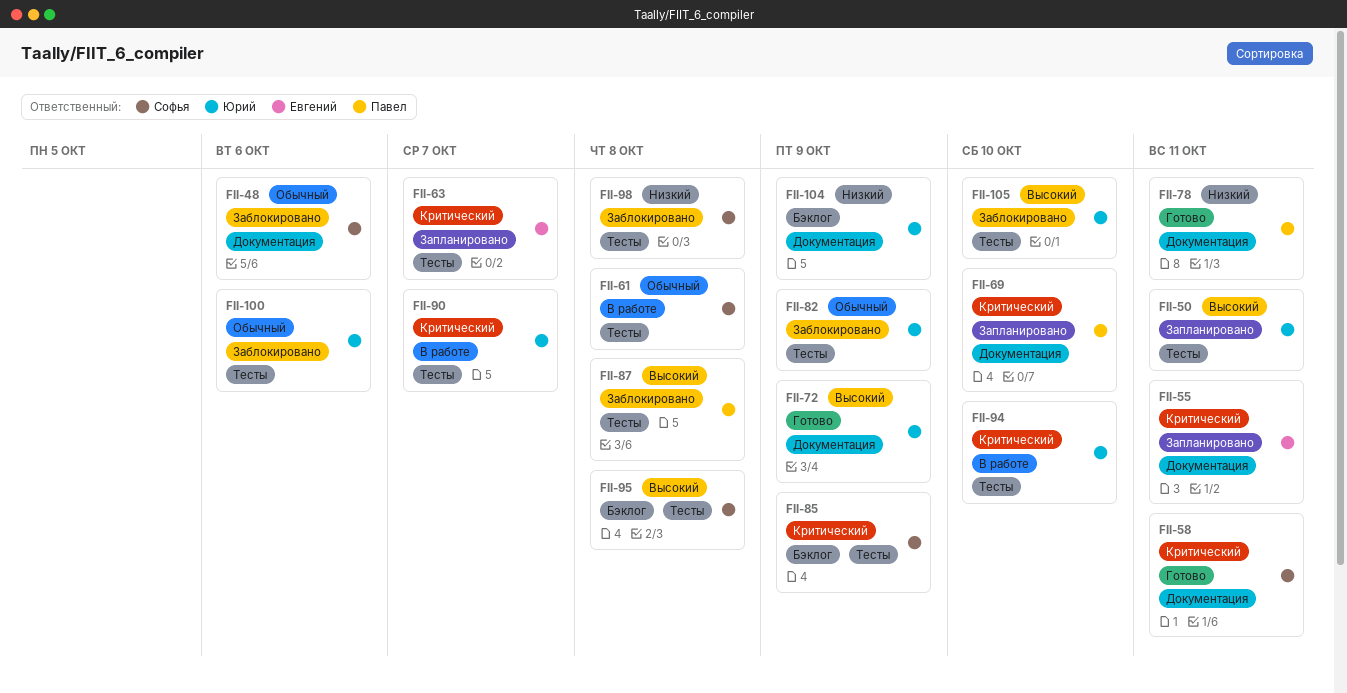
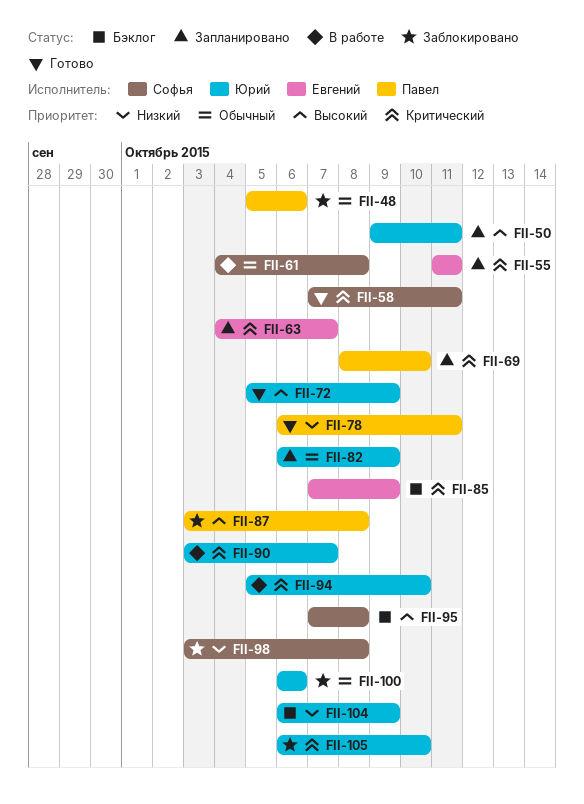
FII-48, owner: Софья -> Павел
FII-82, status: Заблокировано -> Запланировано
FII-85, owner: Софья -> Евгений
FII-105, priority: Высокий -> Критический

